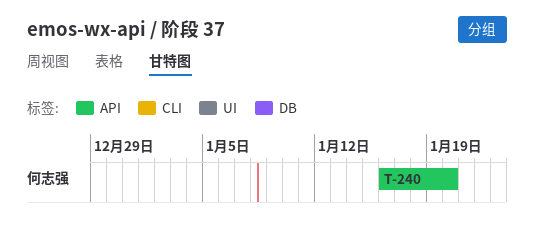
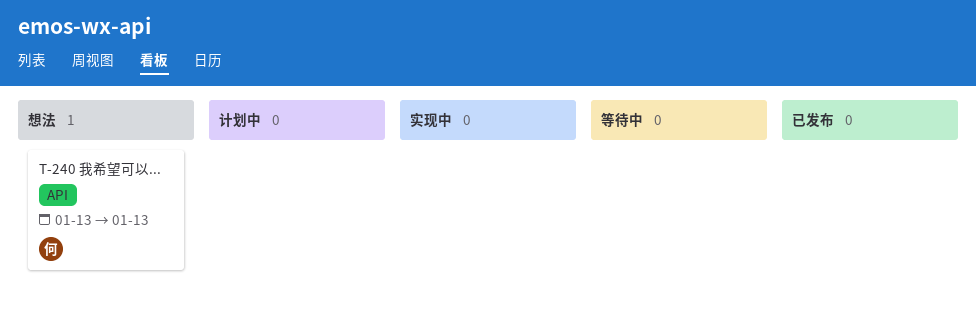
T-240, start: Jan 16 -> Jan 13
T-240, due: Jan 20 -> Jan 13

